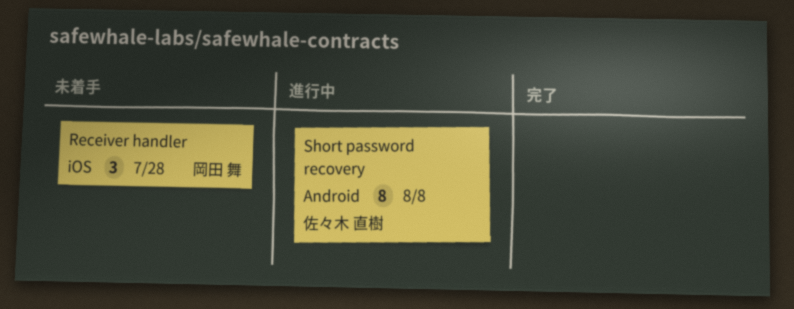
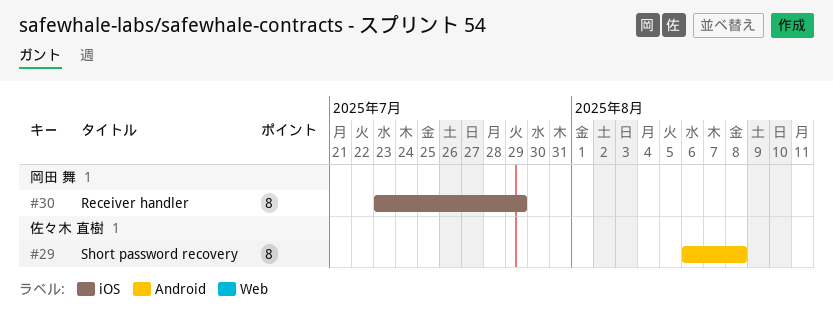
Receiver handler, estimate: 3 -> 8
Receiver handler, due: Jul 28 -> Jul 29

